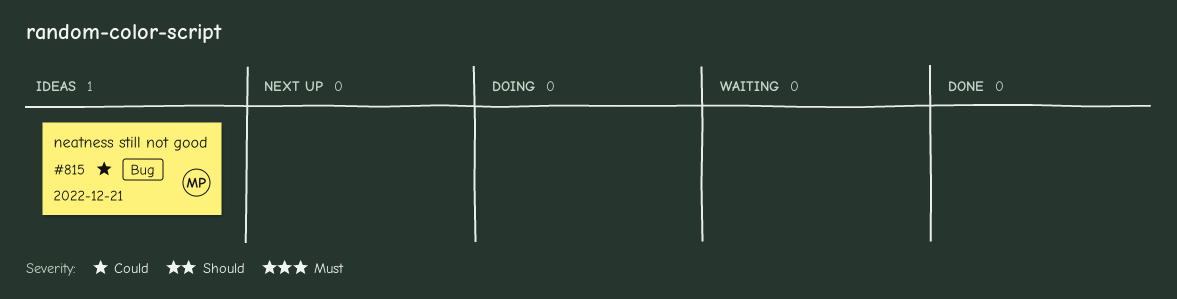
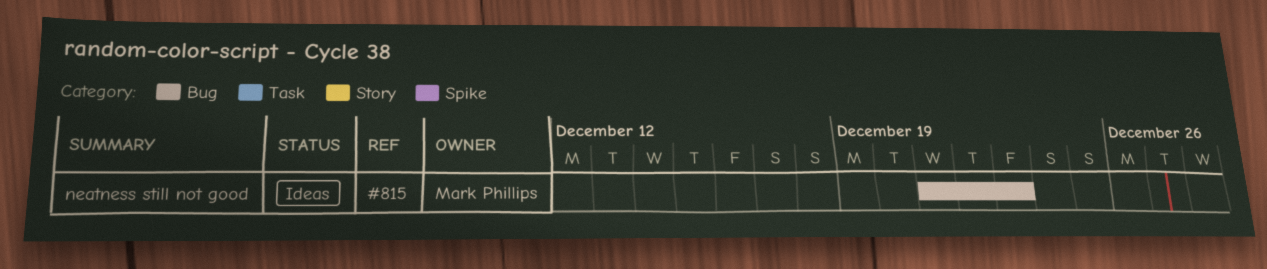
#815, due: Dec 21 -> Dec 23

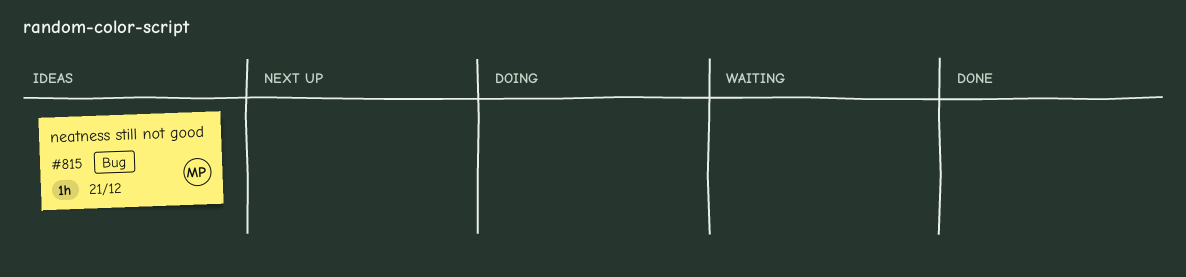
#815, due: Dec 23 -> Dec 21

